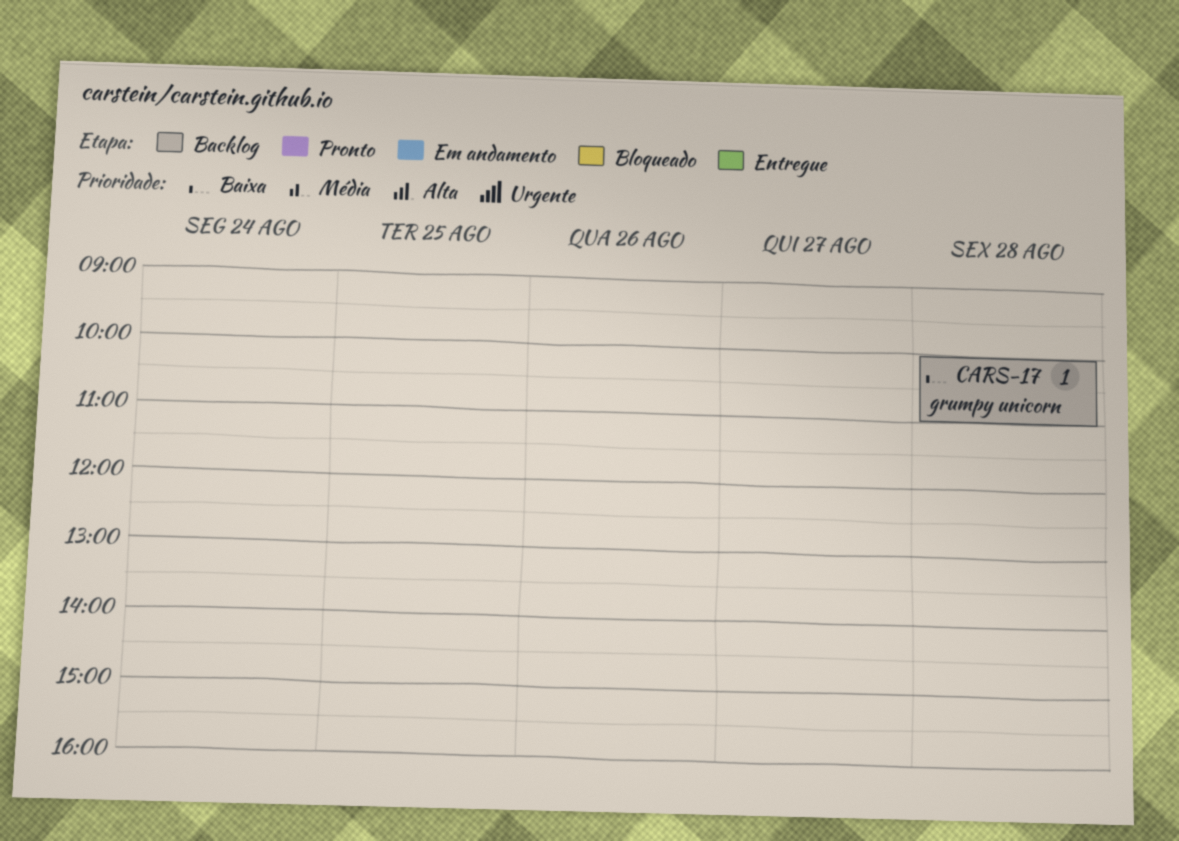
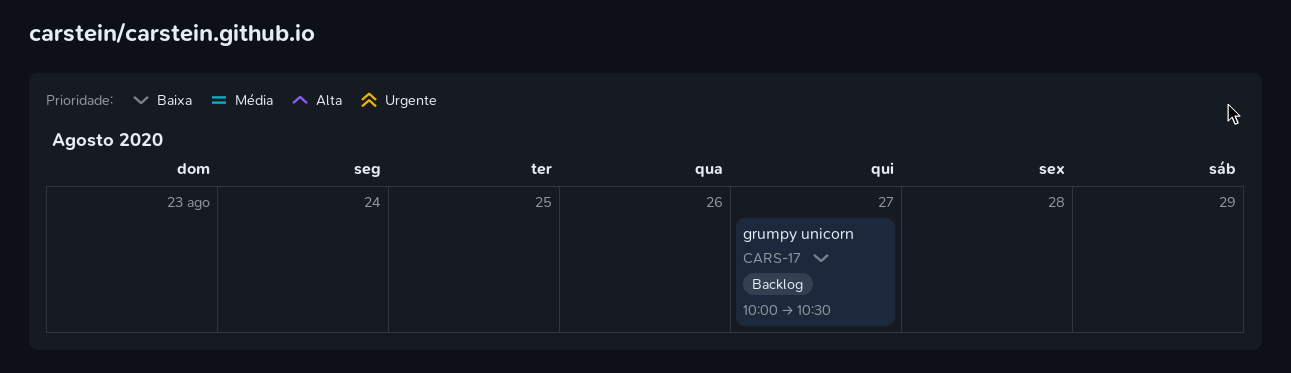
CARS-17, day: Aug 28 -> Aug 27
CARS-17, ends: 11:00 -> 10:30

